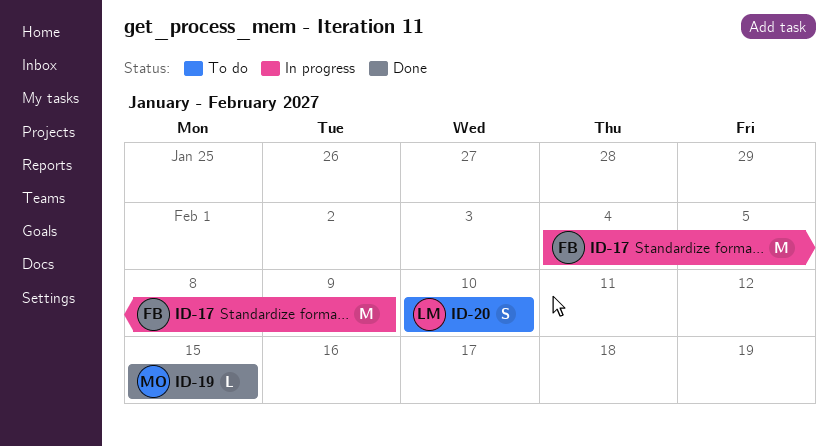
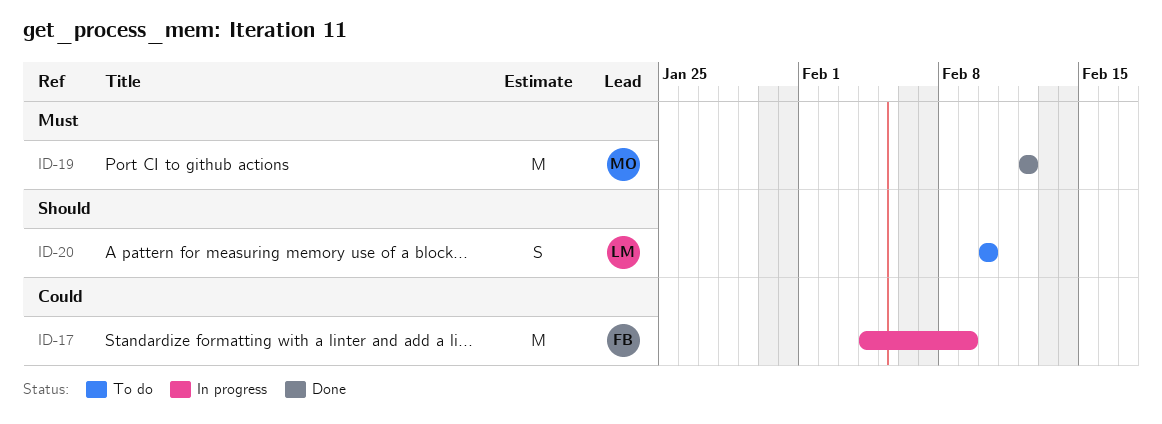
ID-19, estimate: L -> M
ID-19, start: Feb 15 -> Feb 12
ID-19, due: Feb 15 -> Feb 12

